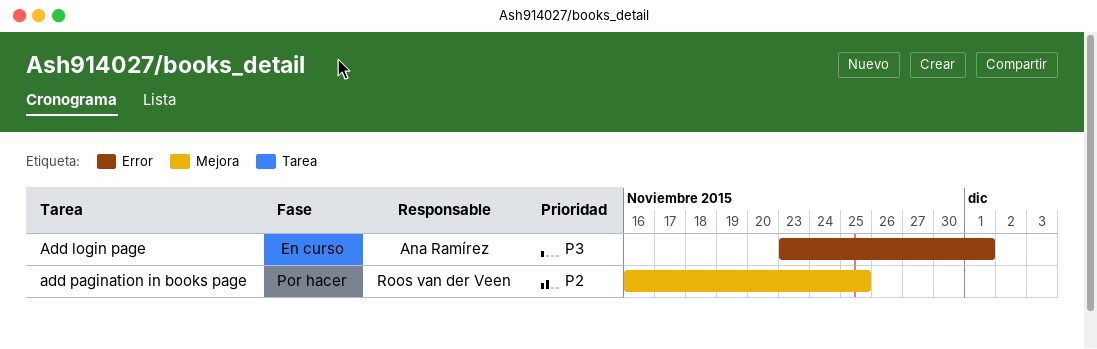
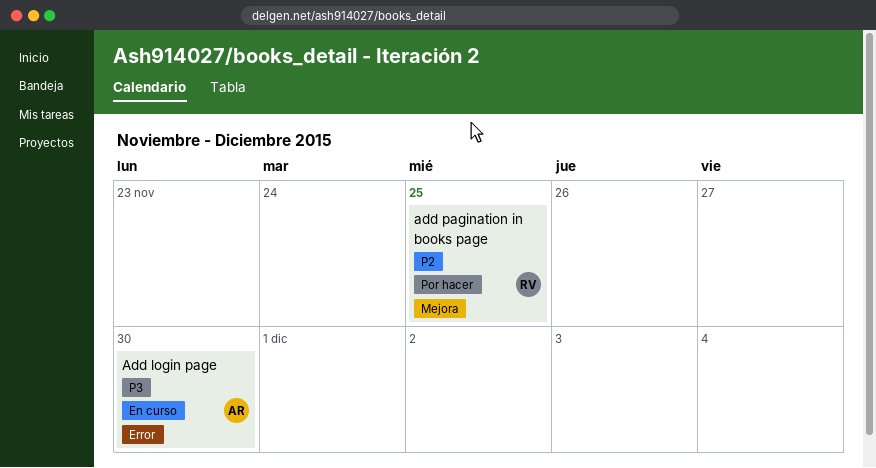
Add login page, due: Dec 1 -> Nov 30

